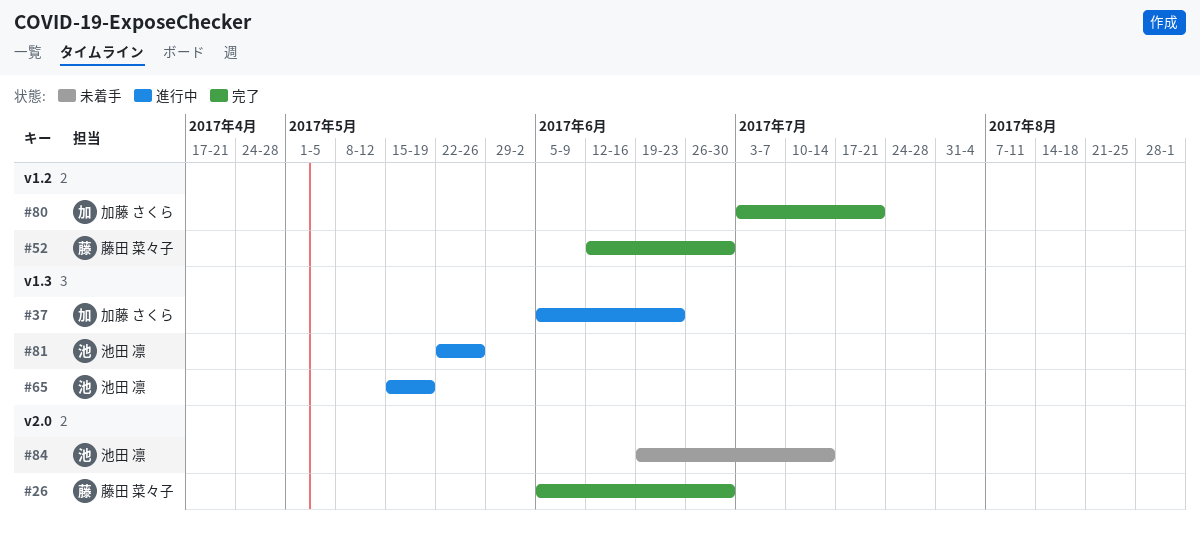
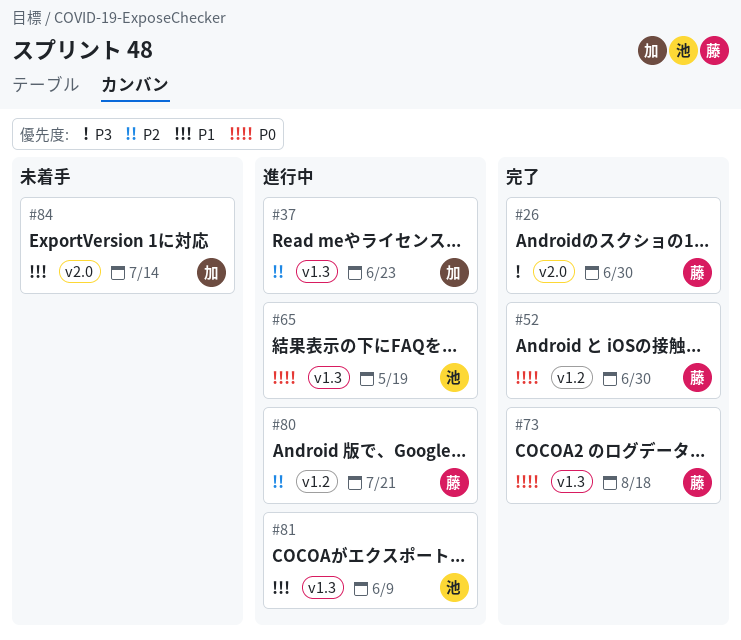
#73: none -> present
#80, status: 完了 -> 進行中
#80, owner: 加藤 さくら -> 藤田 菜々子
#81, due: May 26 -> Jun 9
#84, owner: 池田 凛 -> 加藤 さくら

